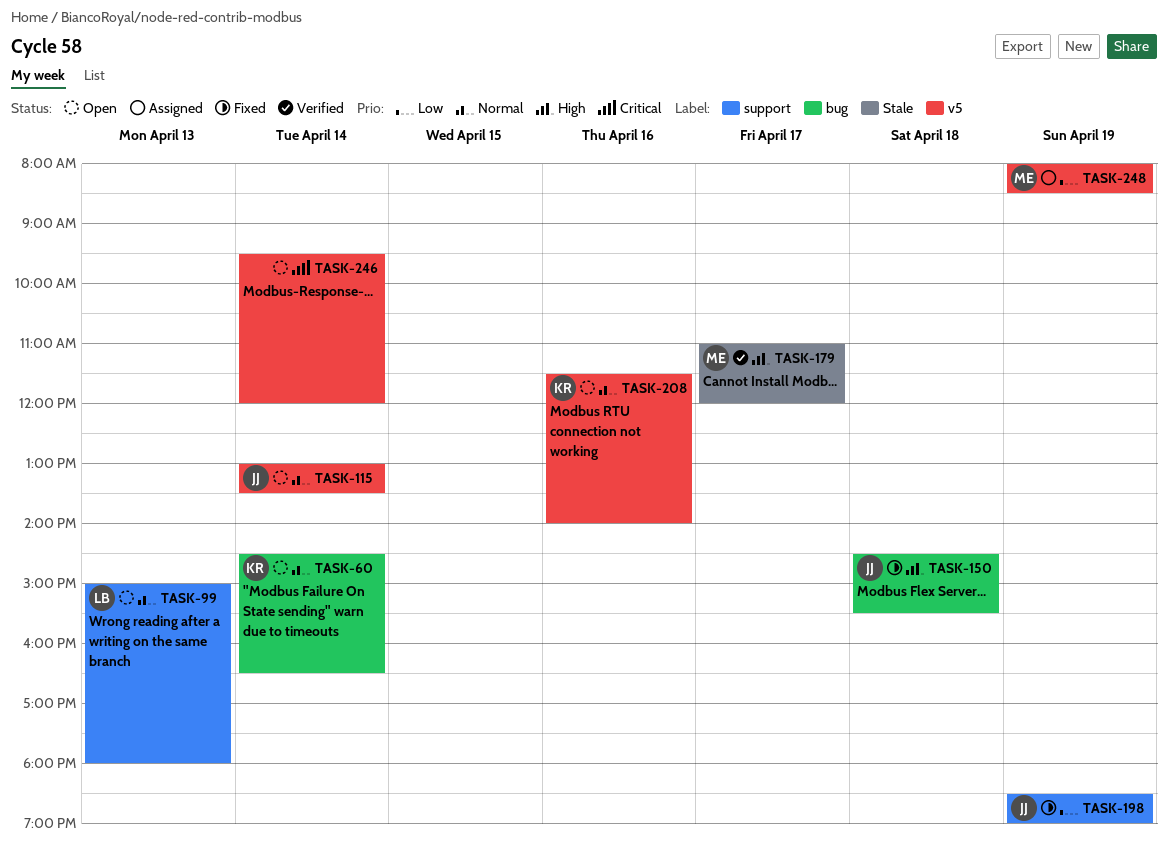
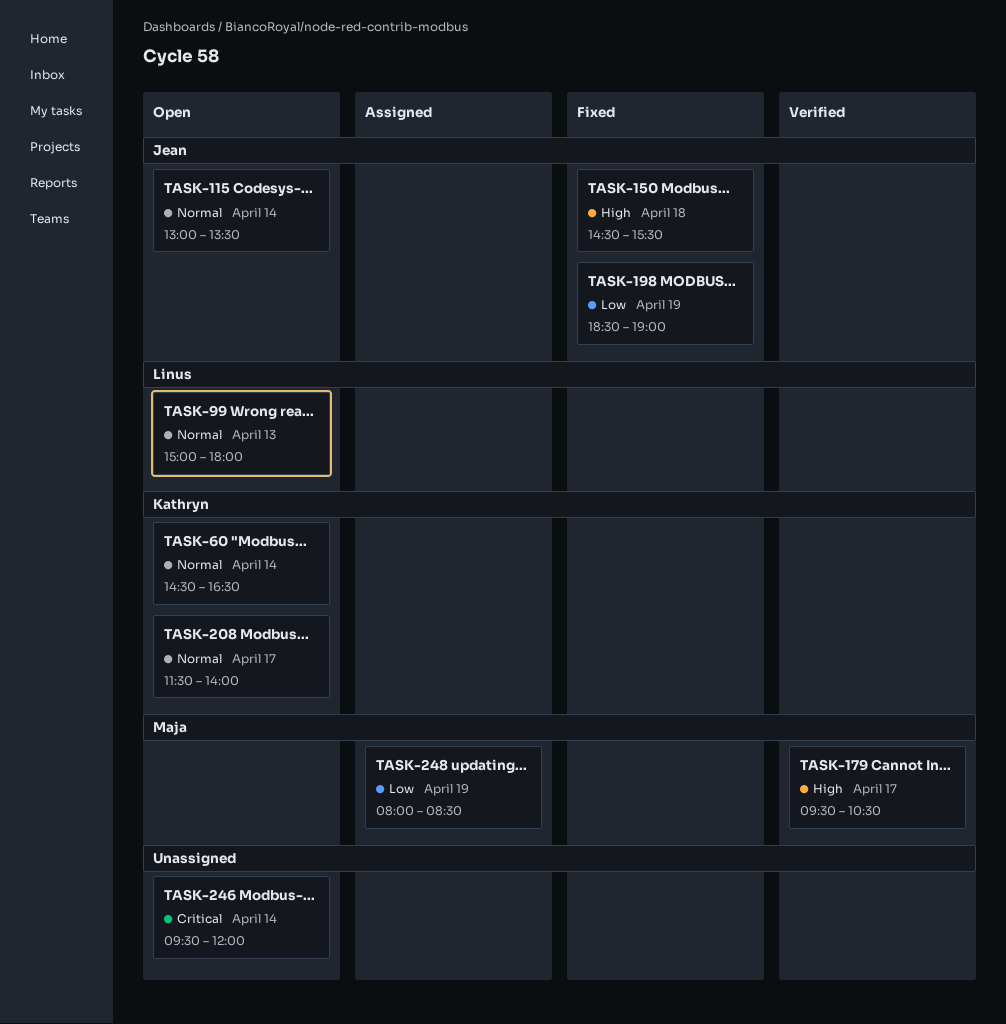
TASK-179, begins: 11:00 -> 09:30
TASK-179, ends: 12:00 -> 10:30
TASK-208, day: Apr 16 -> Apr 17

